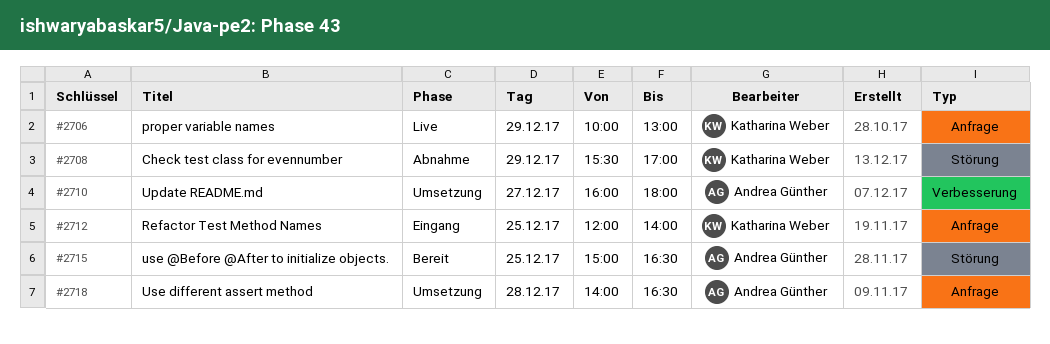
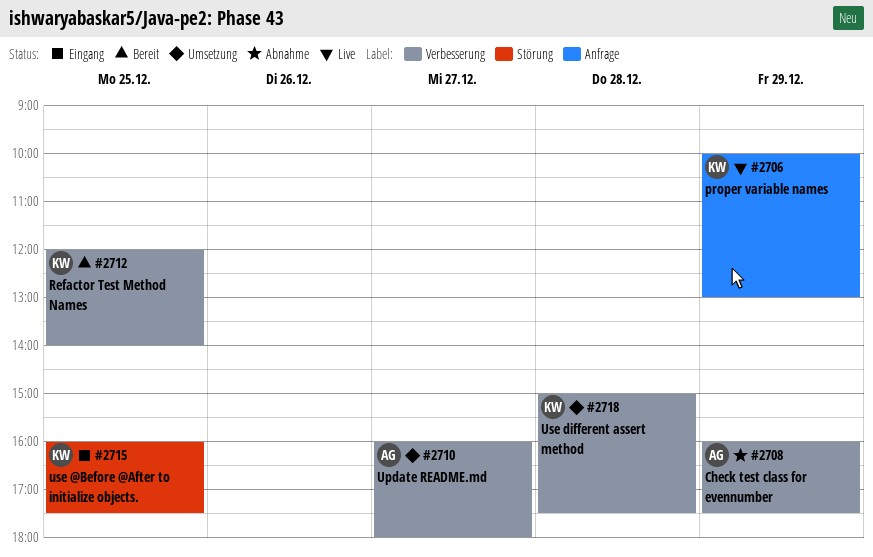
#2708, owner: Katharina Weber -> Andrea Günther
#2708, label: Störung -> Verbesserung
#2708, begins: 15:30 -> 16:00
#2708, ends: 17:00 -> 17:30
#2712, status: Eingang -> Bereit
#2712, label: Anfrage -> Verbesserung
#2715, status: Bereit -> Eingang
#2715, owner: Andrea Günther -> Katharina Weber
#2715, begins: 15:00 -> 16:00
#2715, ends: 16:30 -> 17:30
#2718, owner: Andrea Günther -> Katharina Weber
#2718, label: Anfrage -> Verbesserung
#2718, begins: 14:00 -> 15:00
#2718, ends: 16:30 -> 17:30

